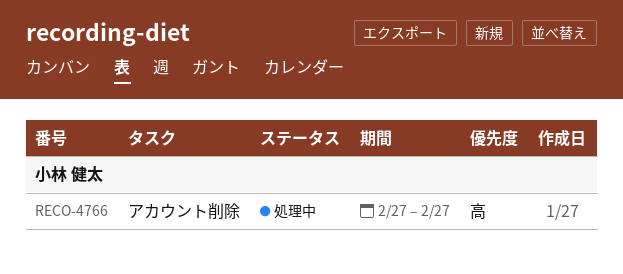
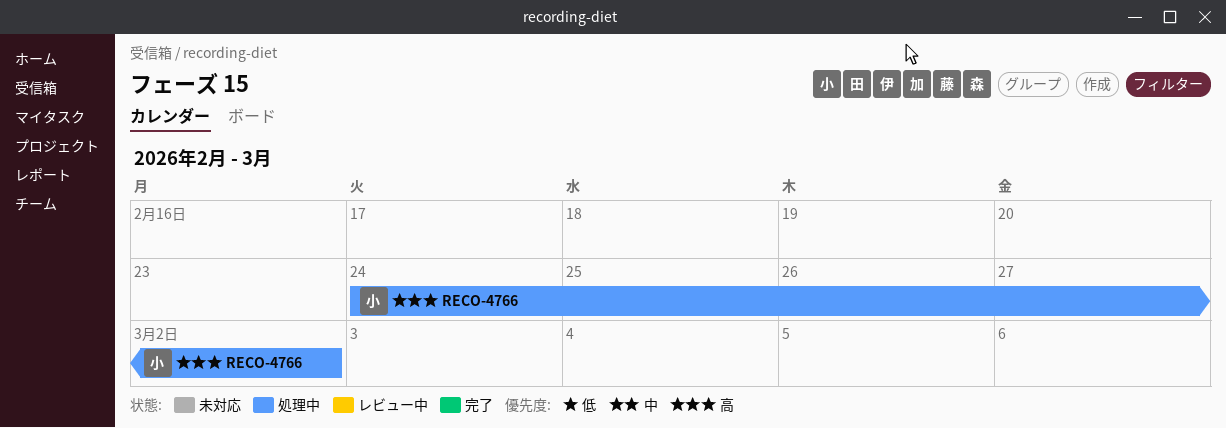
RECO-4766, start: Feb 27 -> Feb 24
RECO-4766, due: Feb 27 -> Mar 2

